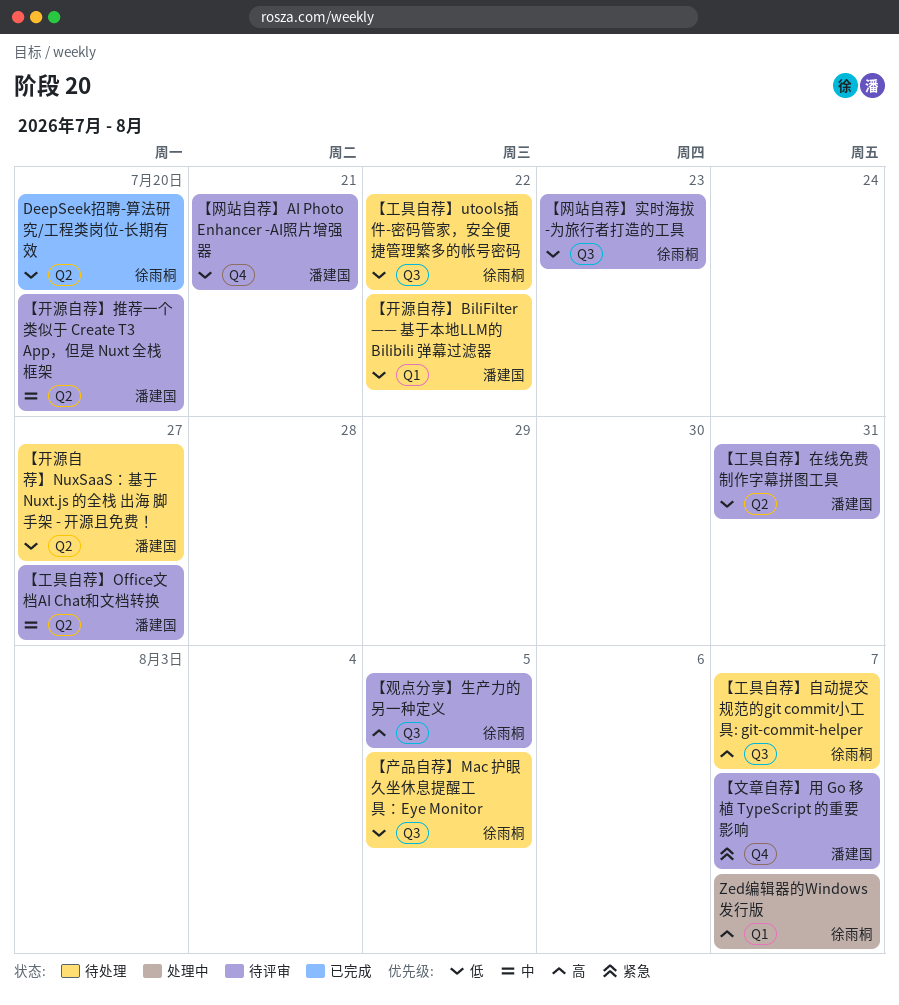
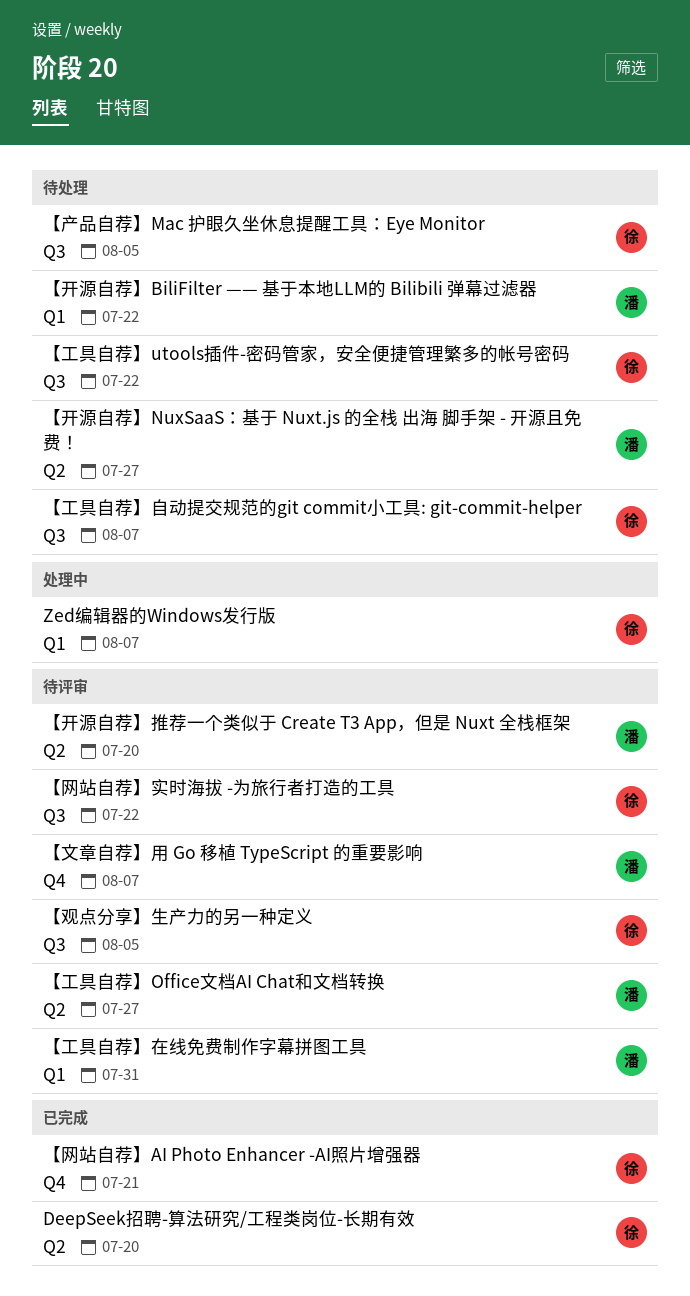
【工具自荐】在线免费制作字幕拼图工具, label: Q2 -> Q1
【网站自荐】AI Photo Enhancer -AI照片增强器, status: 待评审 -> 已完成
【网站自荐】AI Photo Enhancer -AI照片增强器, owner: 潘建国 -> 徐雨桐
【网站自荐】实时海拔 -为旅行者打造的工具, due: Jul 23 -> Jul 22

